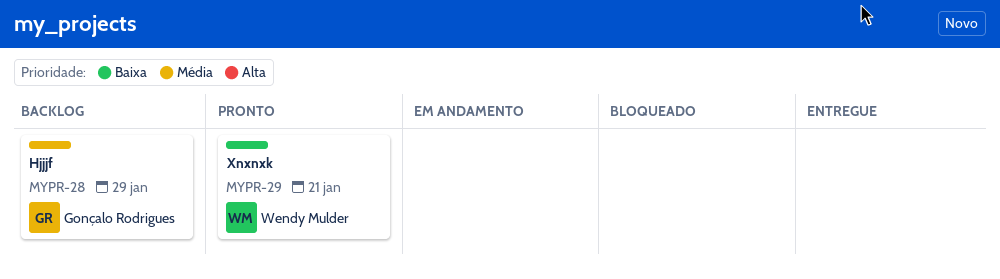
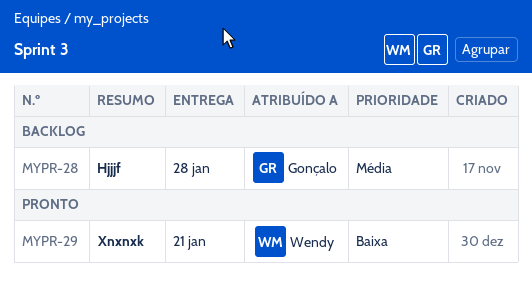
MYPR-28, due: Jan 29 -> Jan 28

